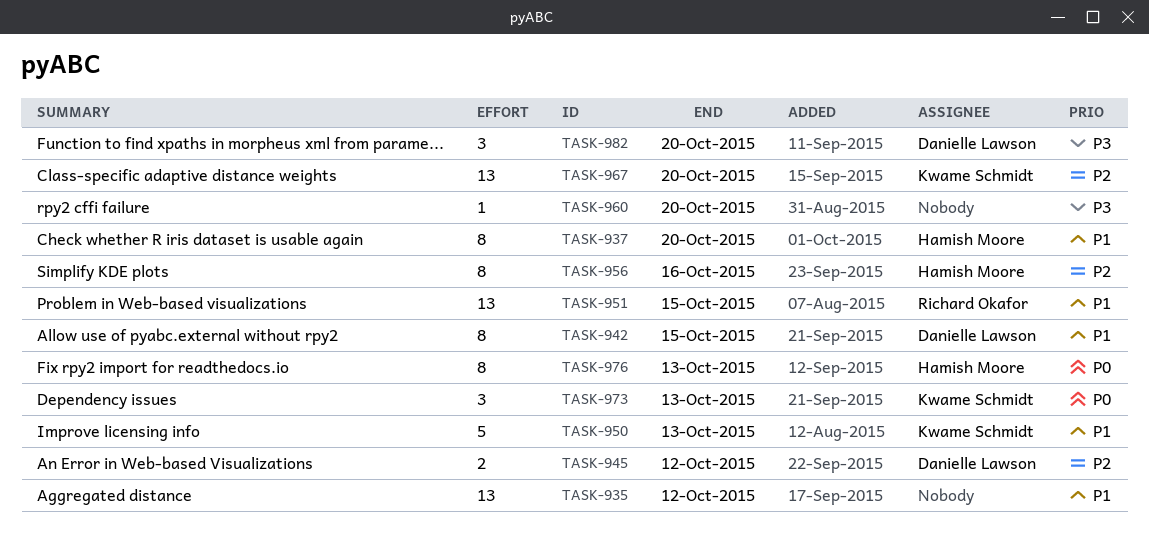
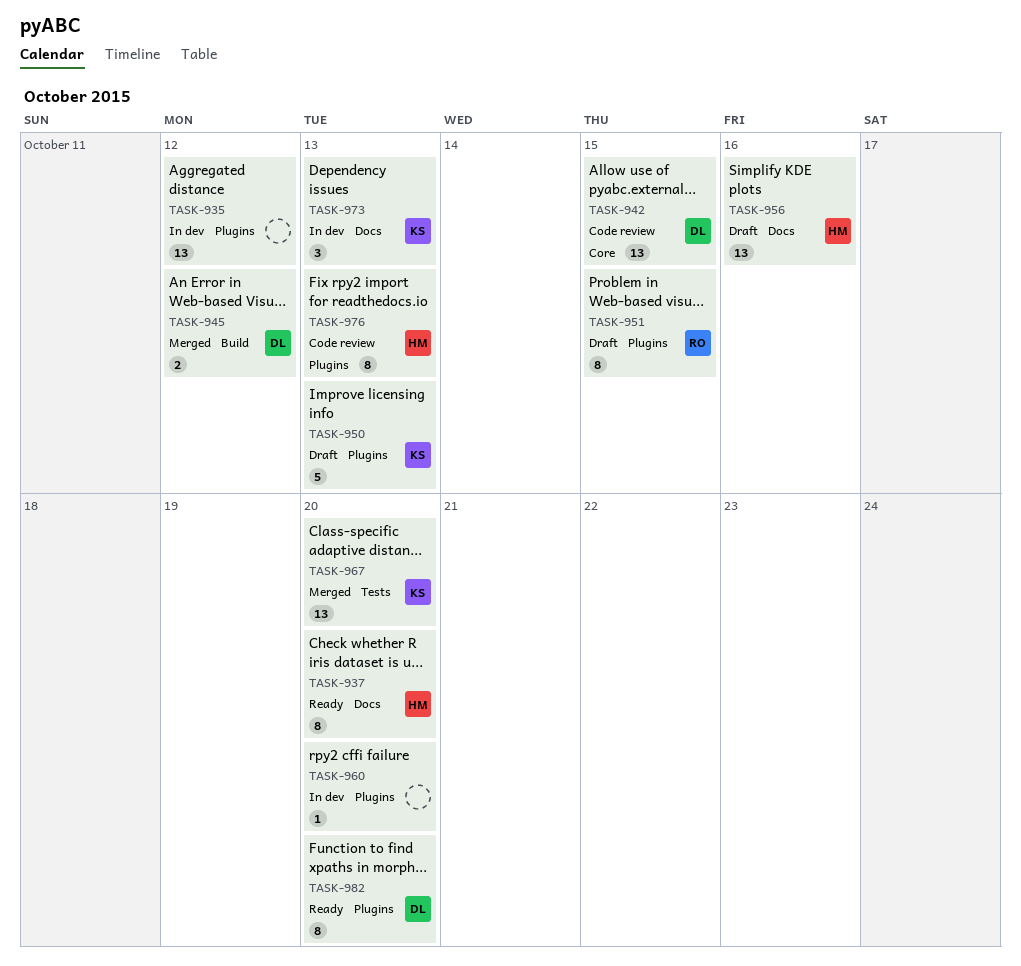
TASK-942, estimate: 8 -> 13
TASK-951, estimate: 13 -> 8
TASK-956, estimate: 8 -> 13
TASK-982, estimate: 3 -> 8

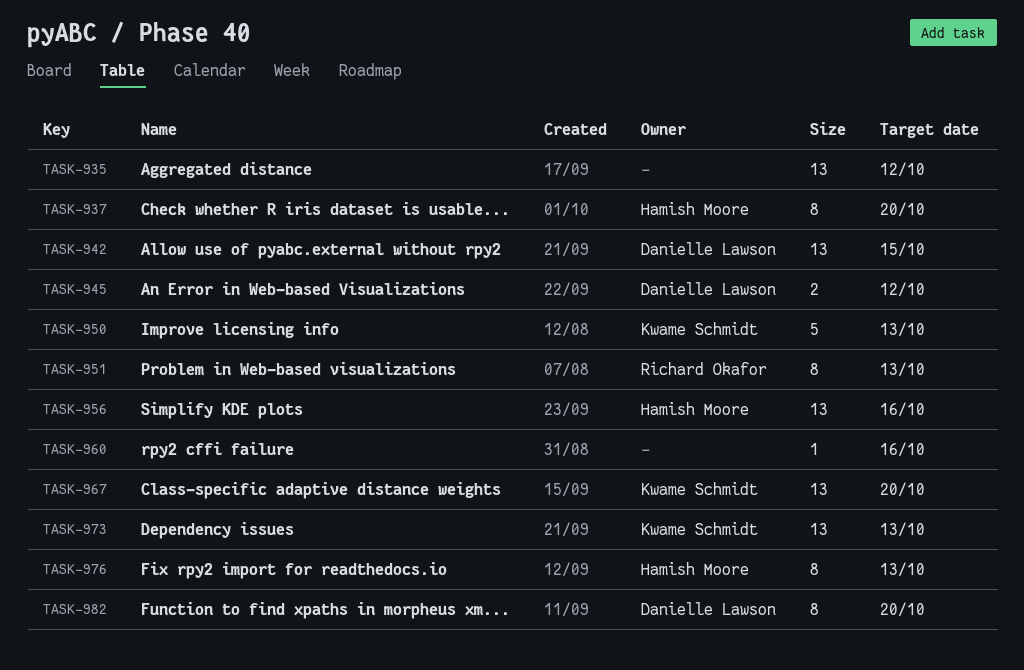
TASK-951, due: Oct 15 -> Oct 13
TASK-960, due: Oct 20 -> Oct 16
TASK-973, estimate: 3 -> 13

